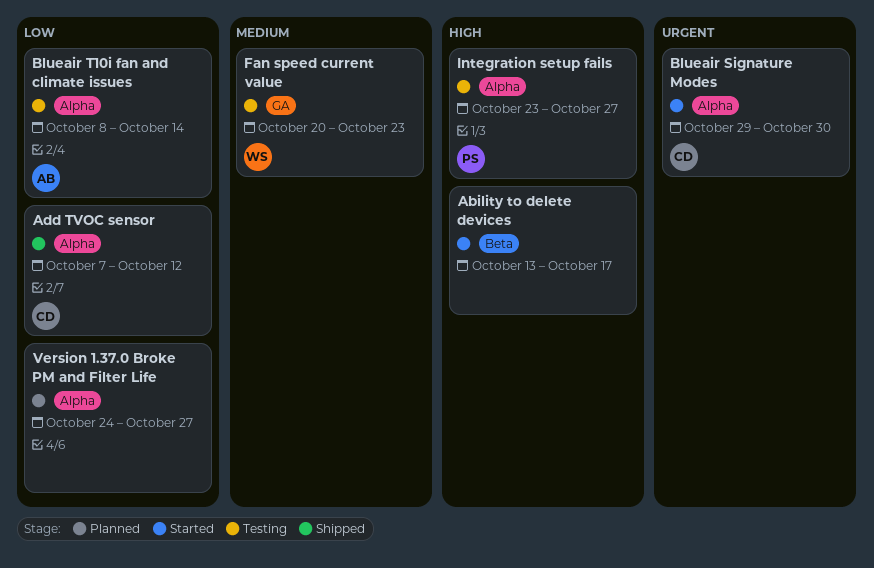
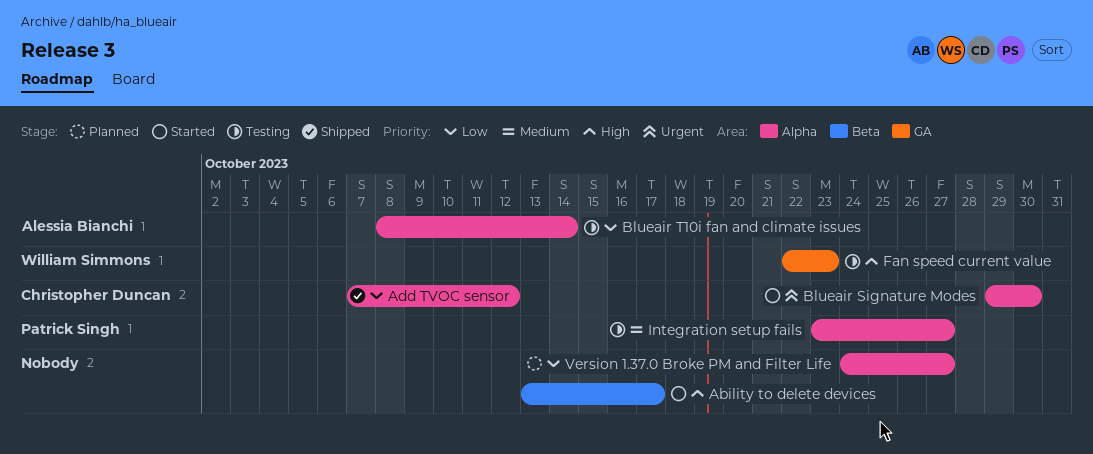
Fan speed current value, priority: Medium -> High
Fan speed current value, start: Oct 20 -> Oct 22
Integration setup fails, priority: High -> Medium

